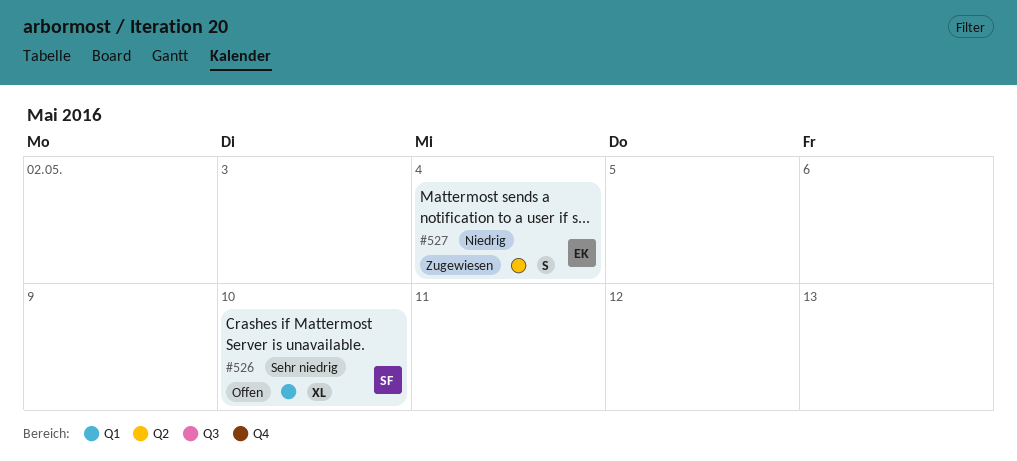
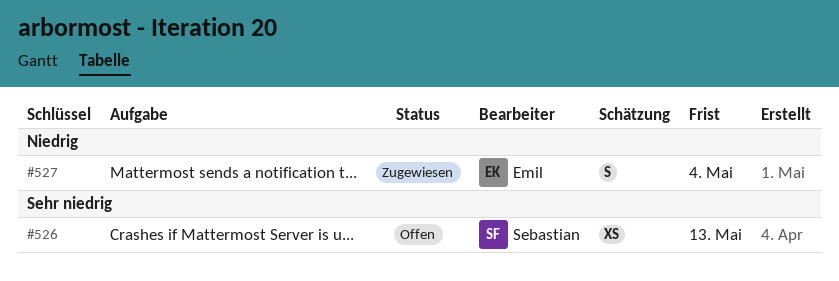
#526, estimate: XL -> XS
#526, due: May 10 -> May 13

